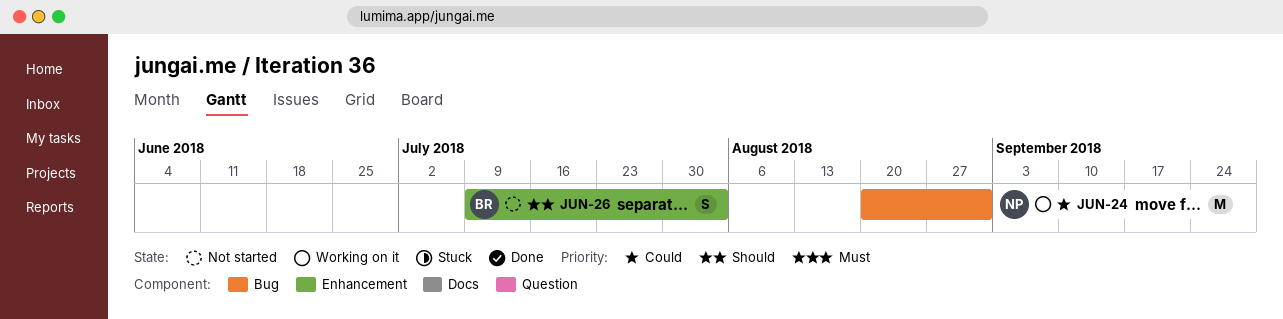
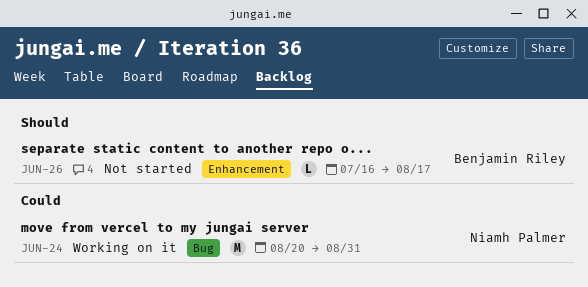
JUN-26, estimate: S -> L
JUN-26, start: Jul 9 -> Jul 16
JUN-26, due: Aug 3 -> Aug 17

